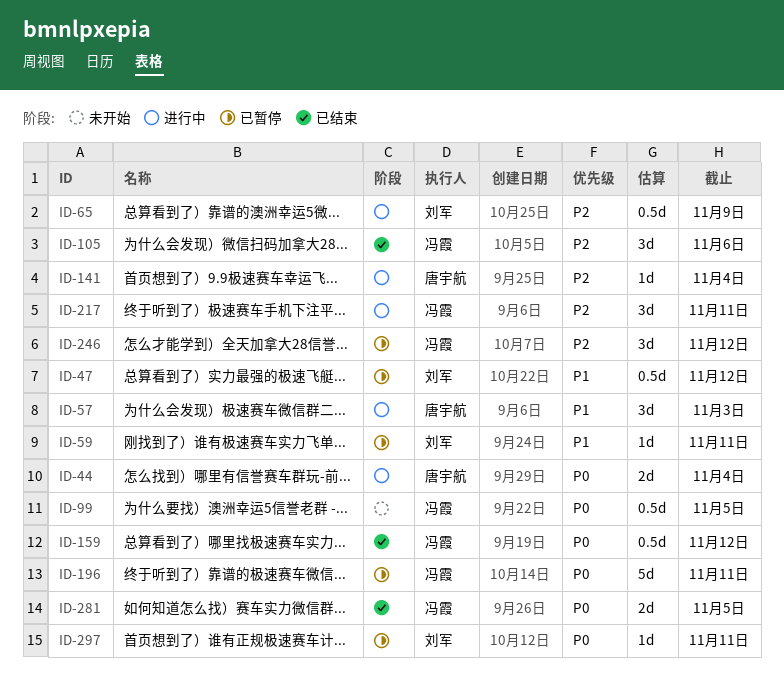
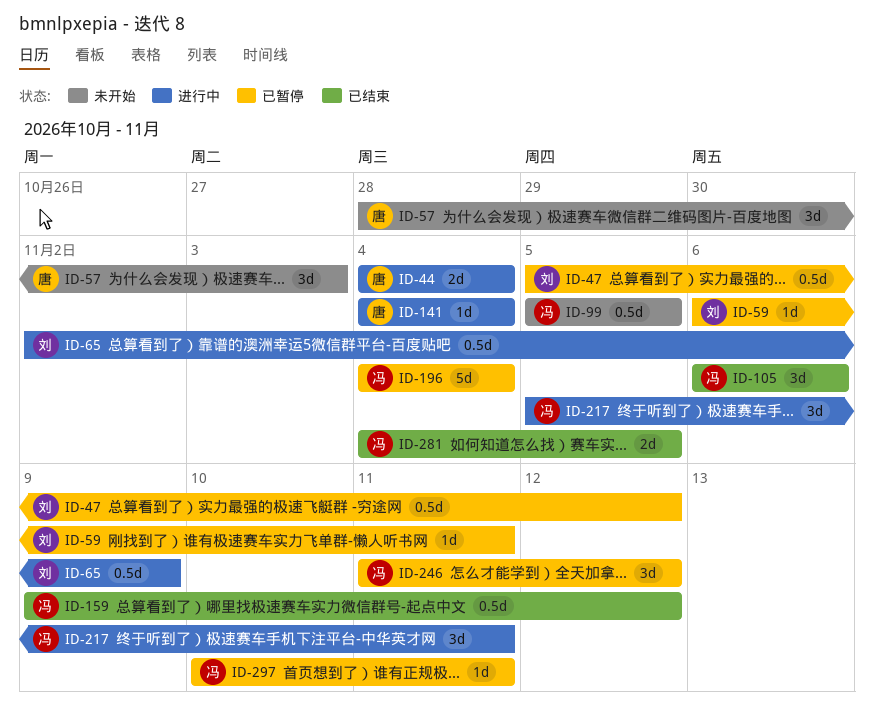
ID-57, status: 进行中 -> 未开始
ID-196, due: Nov 11 -> Nov 4
ID-297, owner: 刘军 -> 冯霞

